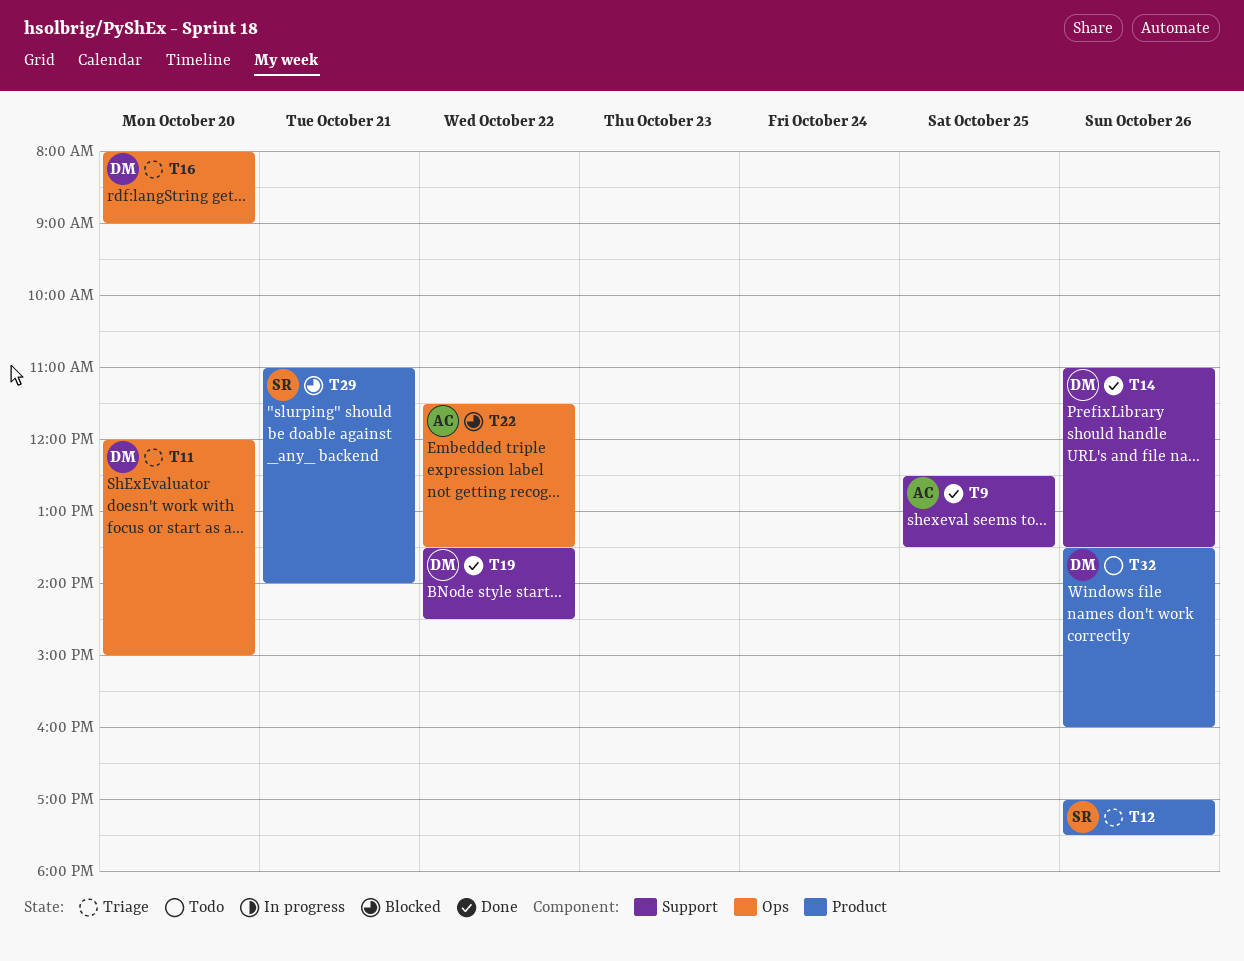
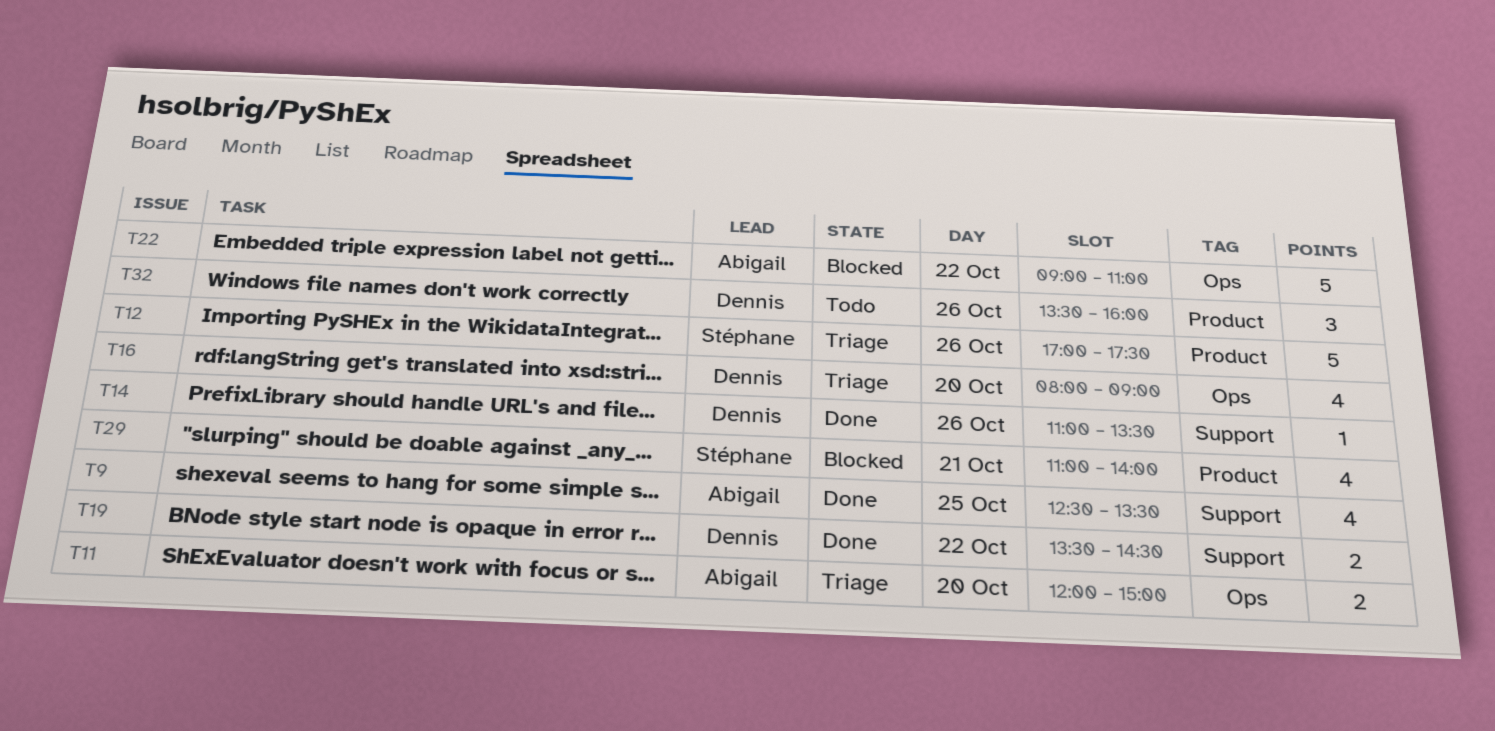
T11, owner: Dennis -> Abigail
T22, begins: 11:30 -> 09:00
T22, ends: 13:30 -> 11:00

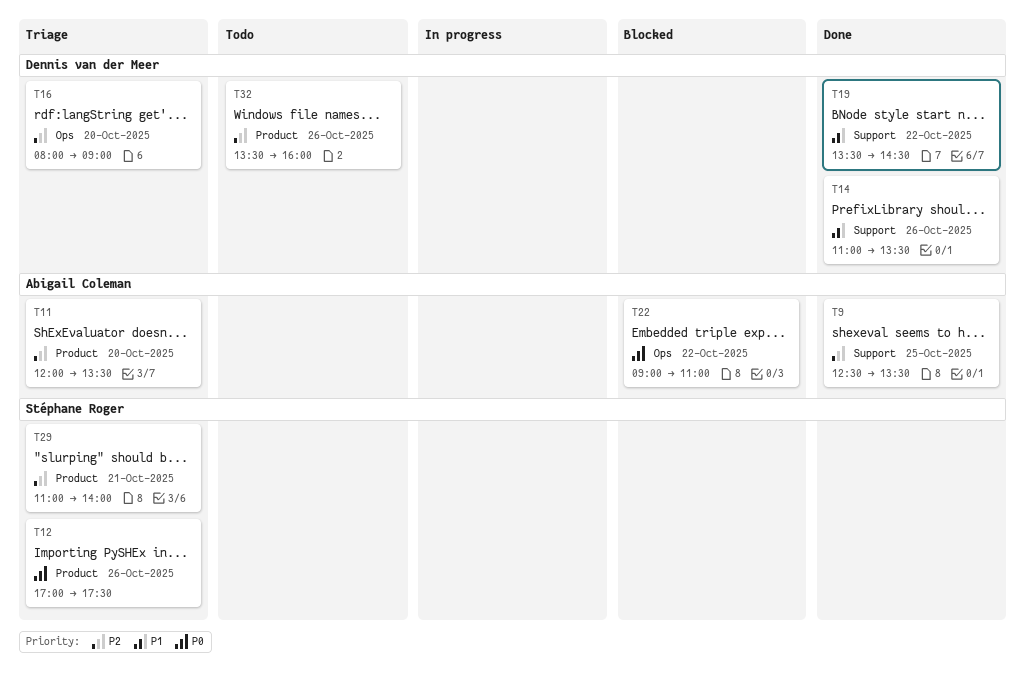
T11, label: Ops -> Product
T11, ends: 15:00 -> 13:30
T29, status: Blocked -> Triage

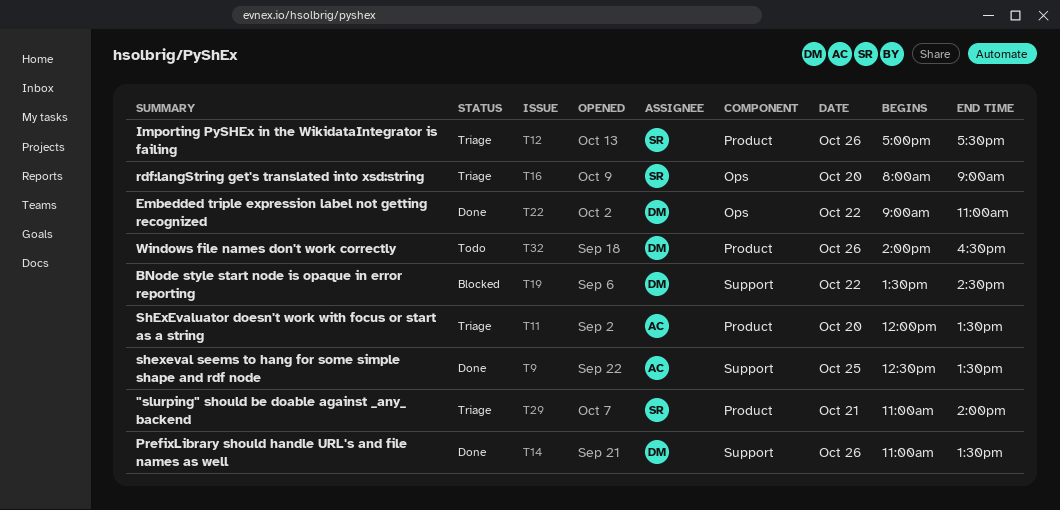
T16, owner: Dennis van der Meer -> Stéphane Roger
T19, status: Done -> Blocked
T22, status: Blocked -> Done
T22, owner: Abigail Coleman -> Dennis van der Meer
T32, begins: 13:30 -> 14:00
T32, ends: 16:00 -> 16:30

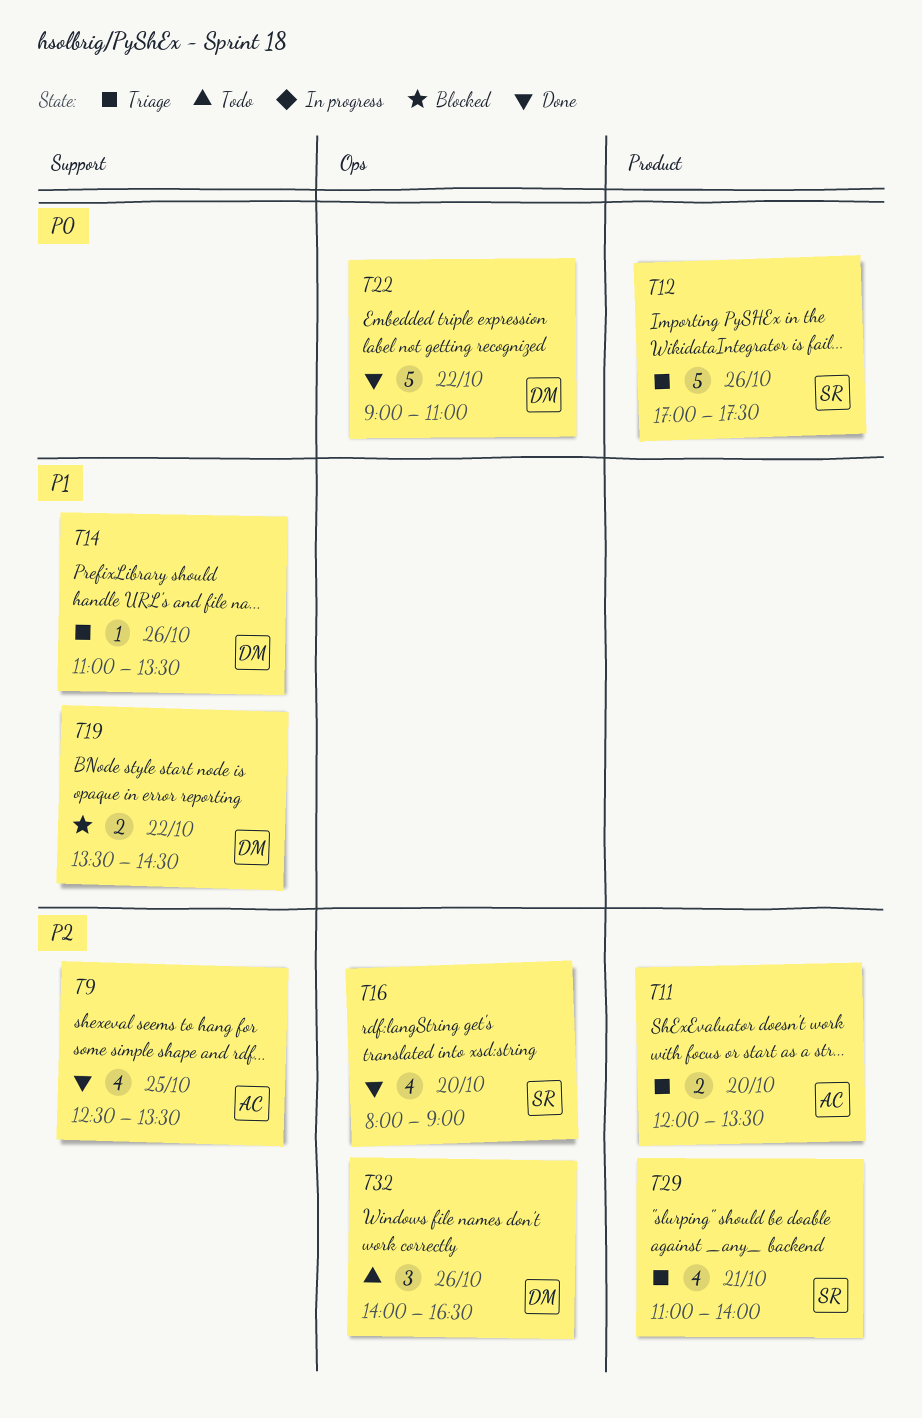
T14, status: Done -> Triage
T16, status: Triage -> Done
T32, label: Product -> Ops

